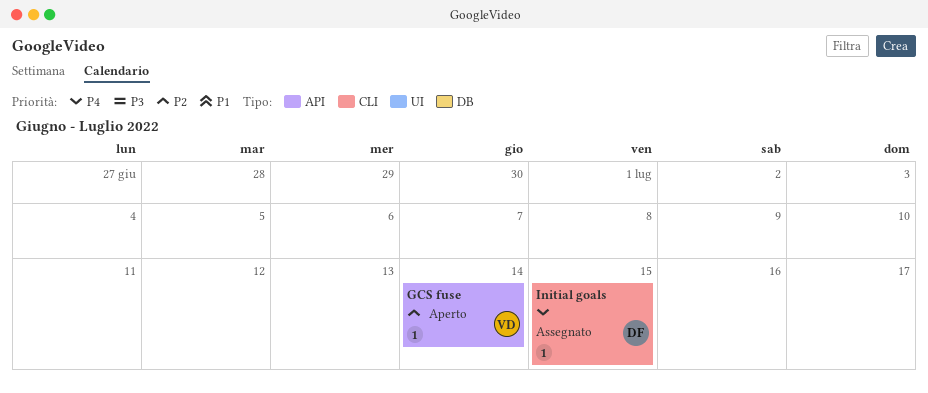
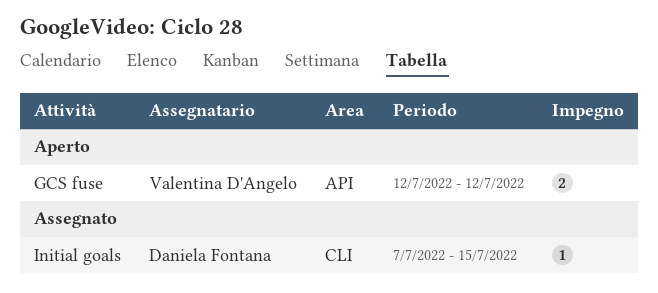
GCS fuse, estimate: 1 -> 2
GCS fuse, due: Jul 14 -> Jul 12

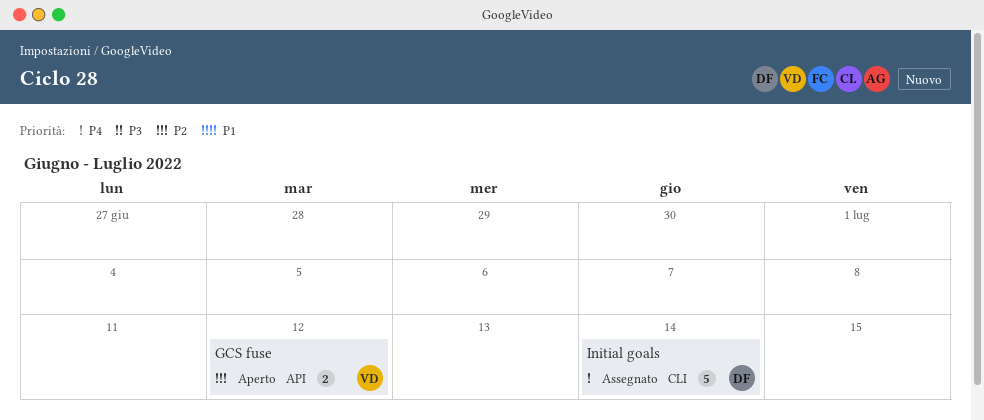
Initial goals, estimate: 1 -> 5
Initial goals, due: Jul 15 -> Jul 14

